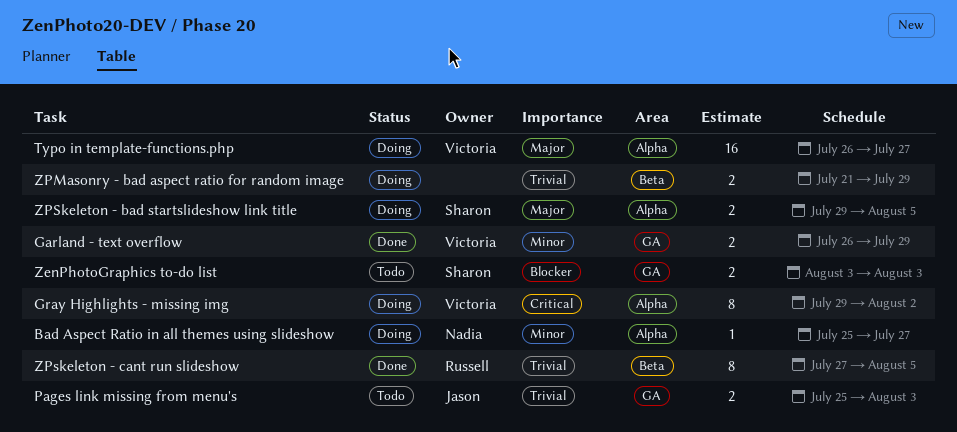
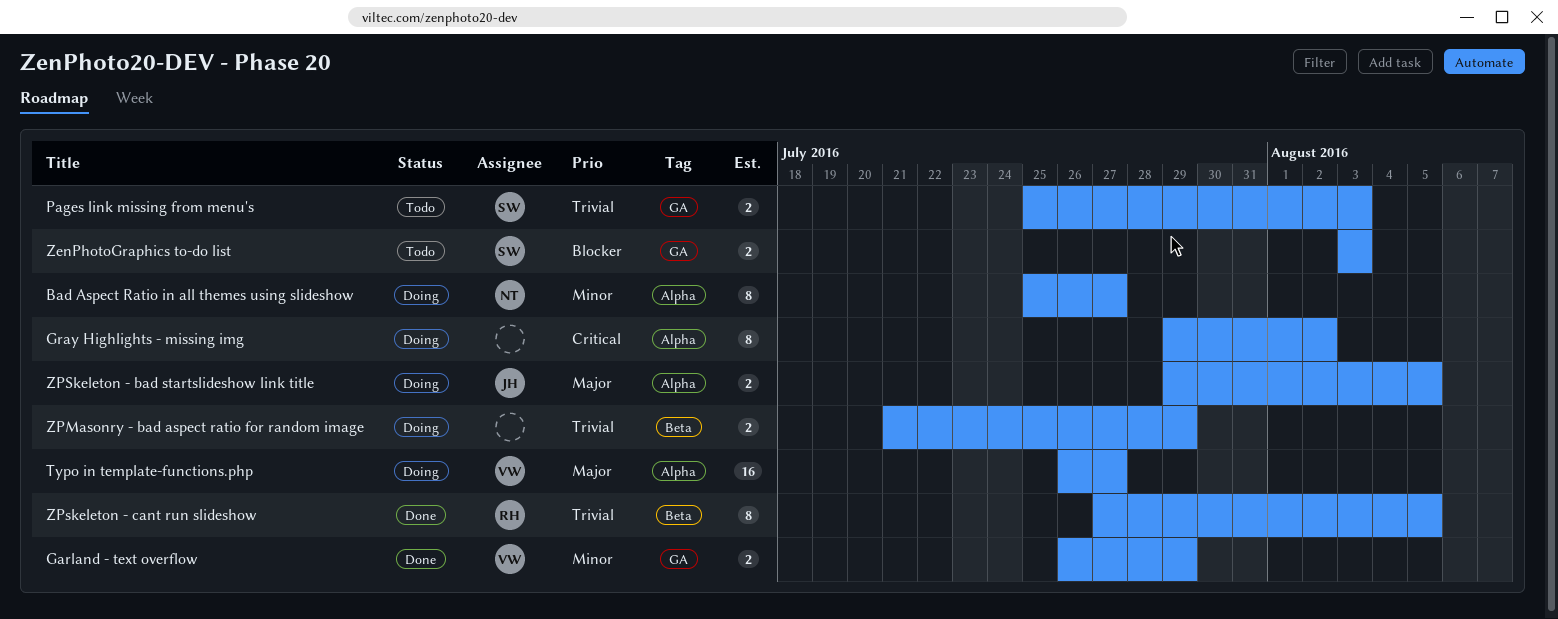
Bad Aspect Ratio in all themes using slideshow, estimate: 1 -> 8
Gray Highlights - missing img, owner: Victoria -> none
Pages link missing from menu's, owner: Jason -> Sharon
ZPSkeleton - bad startslideshow link title, owner: Sharon -> Jason

